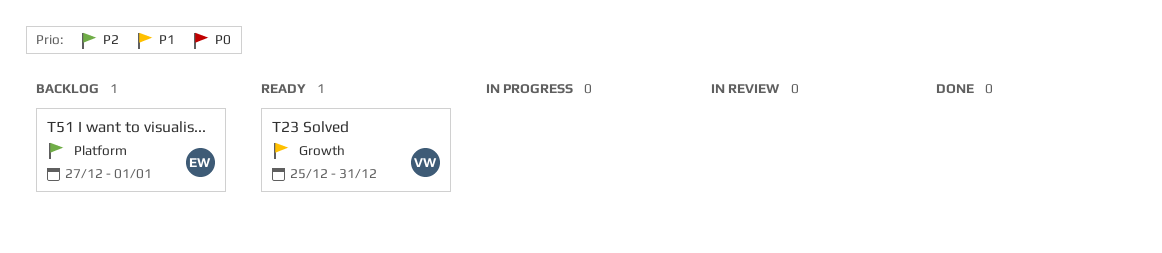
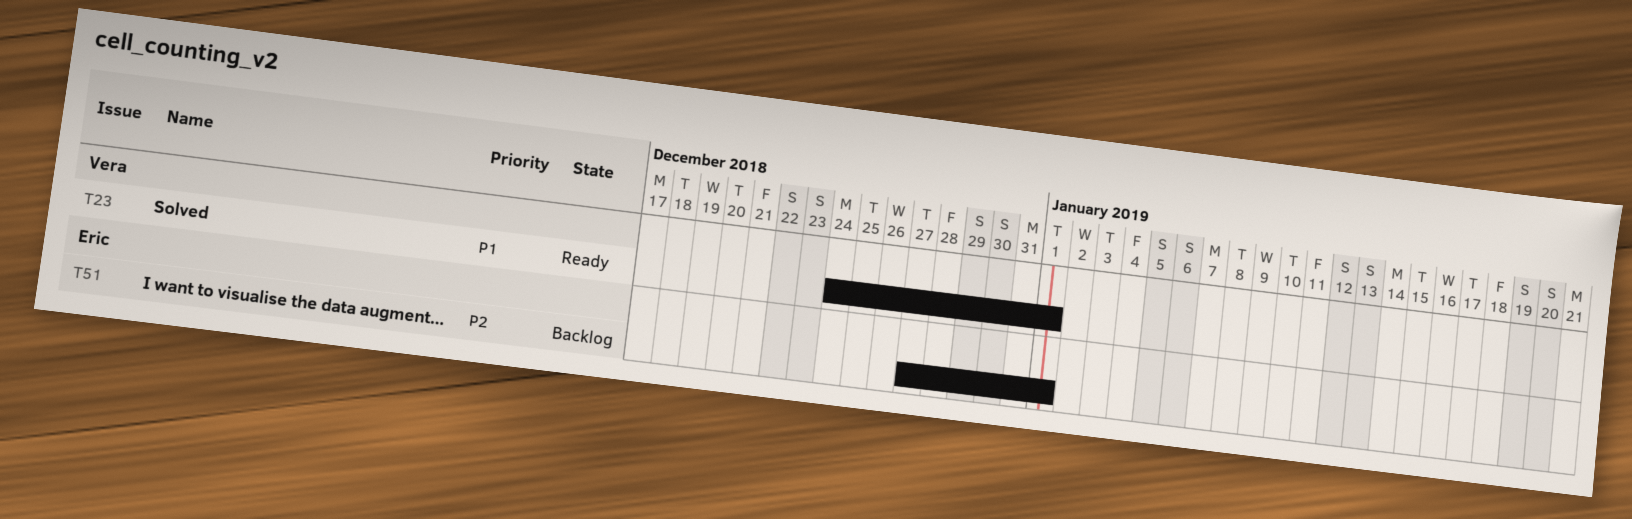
T23, start: Dec 25 -> Dec 24
T23, due: Dec 31 -> Jan 1

